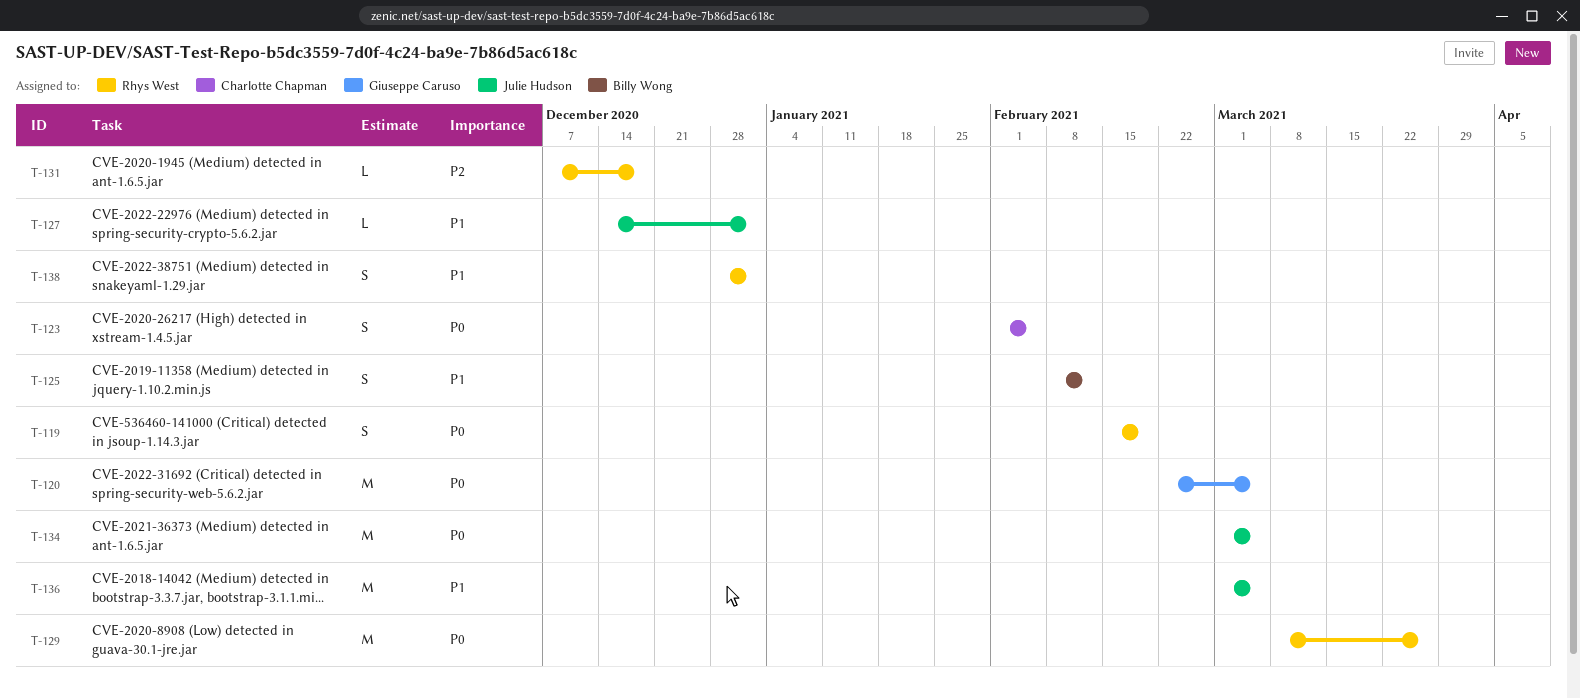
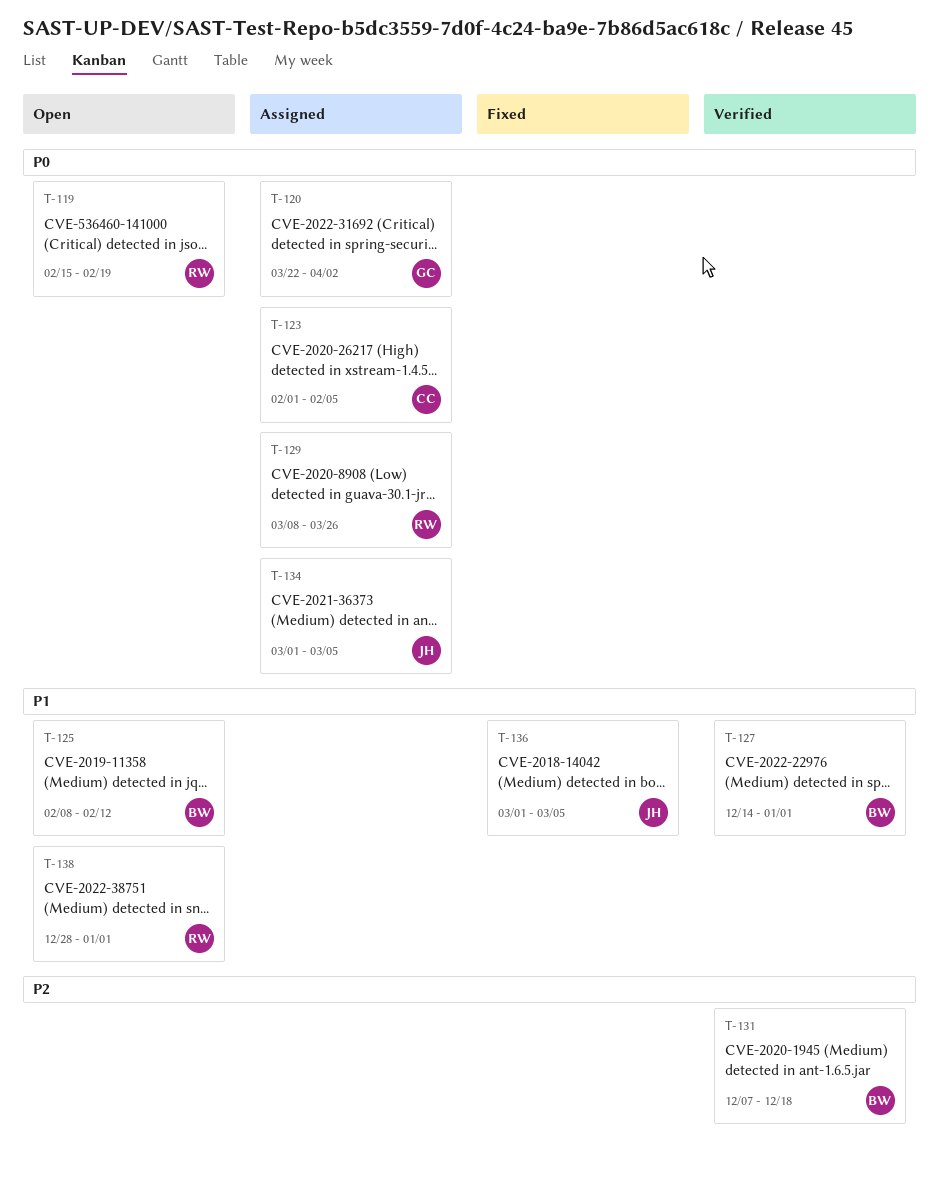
T-120, start: Feb 22 -> Mar 22
T-120, due: Mar 5 -> Apr 2
T-127, owner: Julie Hudson -> Billy Wong
T-131, owner: Rhys West -> Billy Wong

